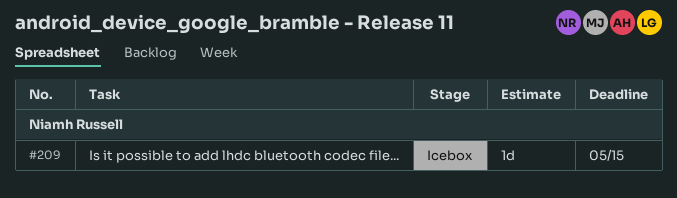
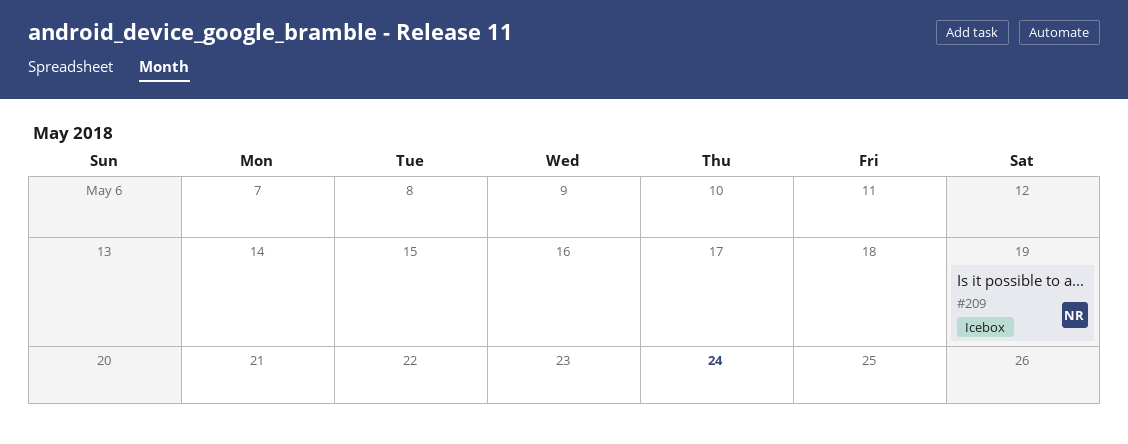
#209, due: May 15 -> May 19

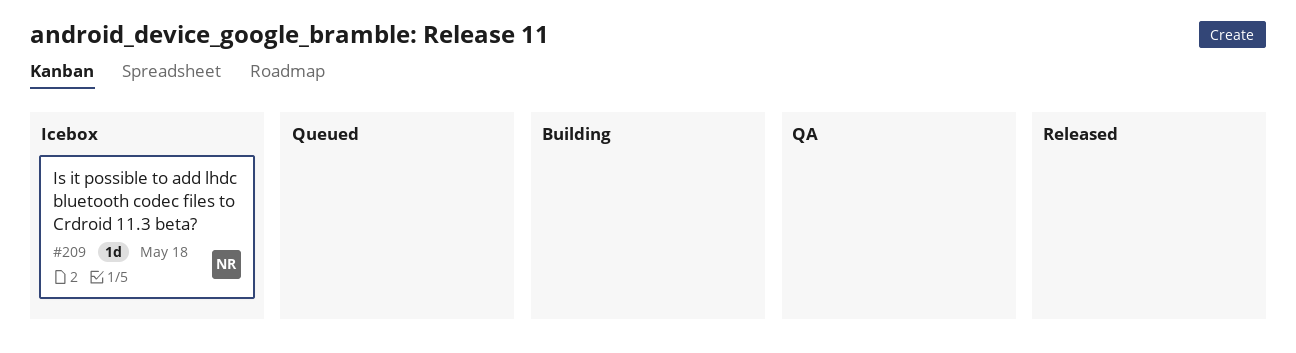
#209, due: May 19 -> May 18

